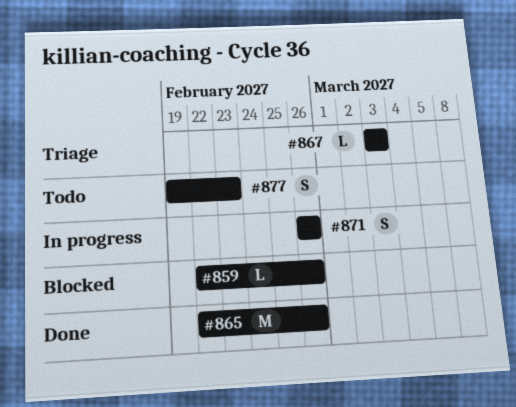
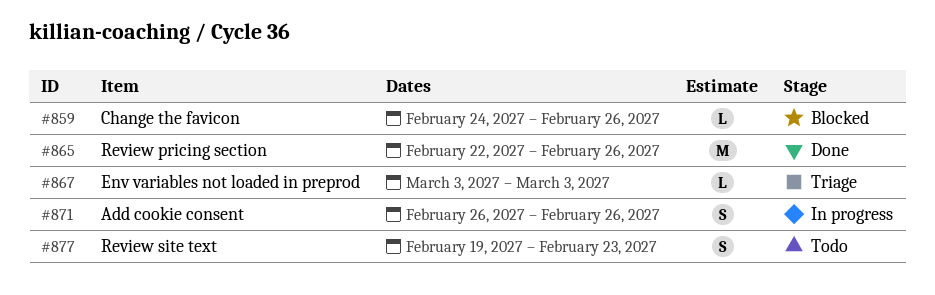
#859, start: Feb 22 -> Feb 24

